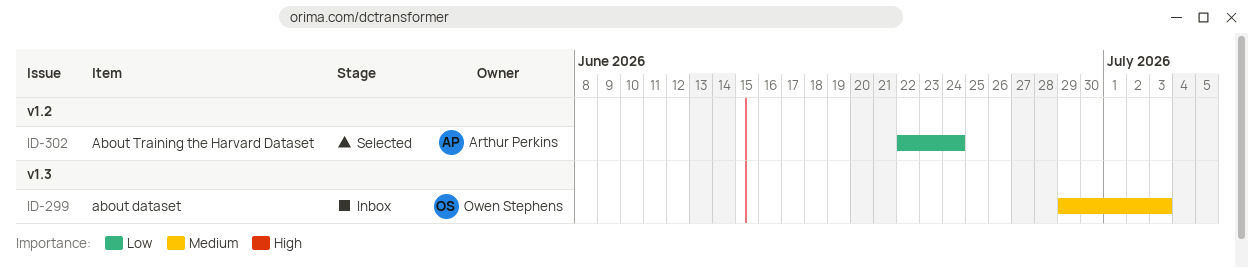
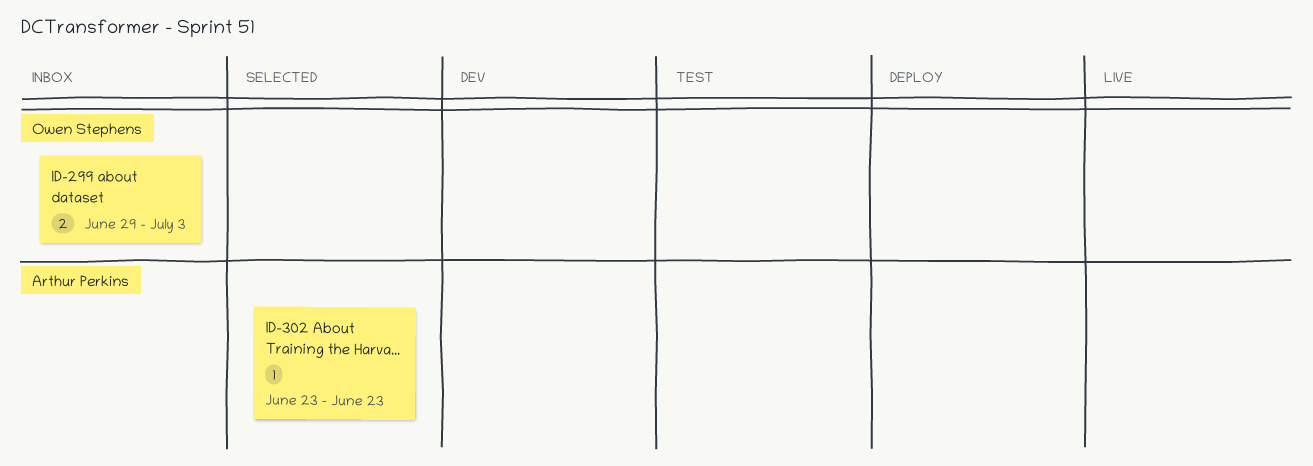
ID-302, start: Jun 22 -> Jun 23
ID-302, due: Jun 24 -> Jun 23

